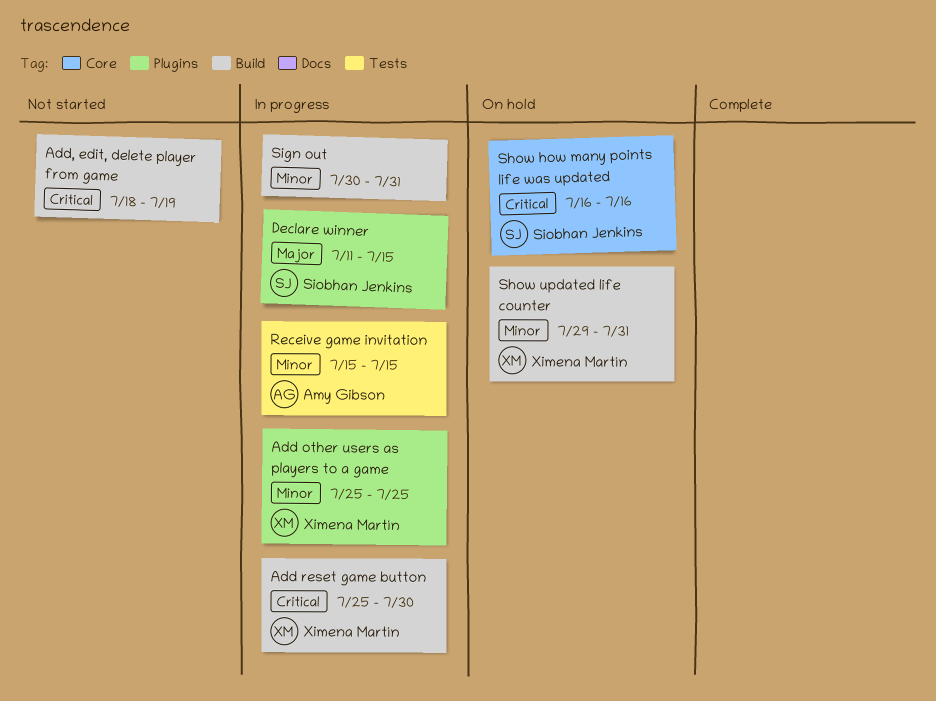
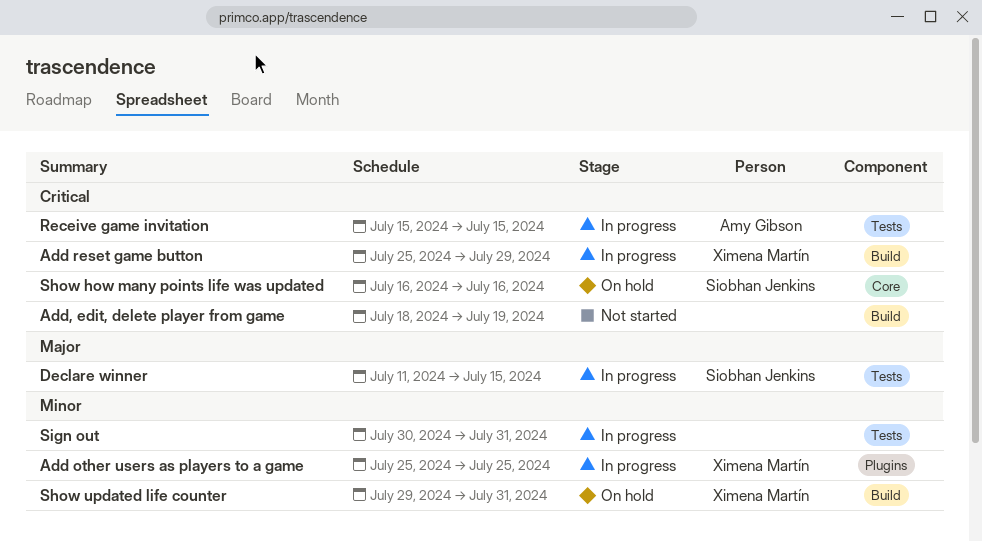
Add reset game button, due: Jul 30 -> Jul 29
Declare winner, label: Plugins -> Tests
Receive game invitation, priority: Minor -> Critical
Sign out, label: Build -> Tests

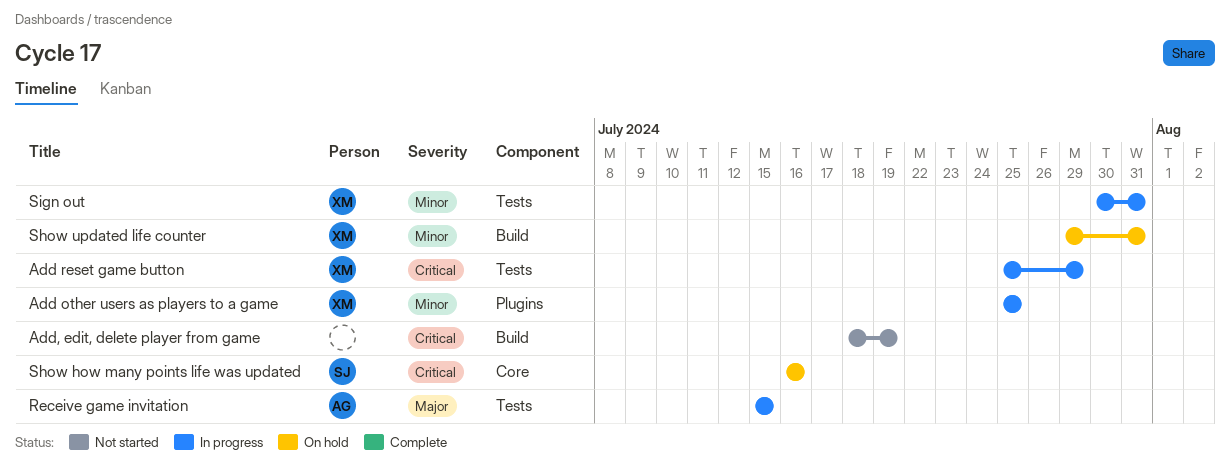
Add reset game button, label: Build -> Tests
Declare winner: present -> none
Receive game invitation, priority: Critical -> Major
Sign out, owner: none -> Ximena Martín

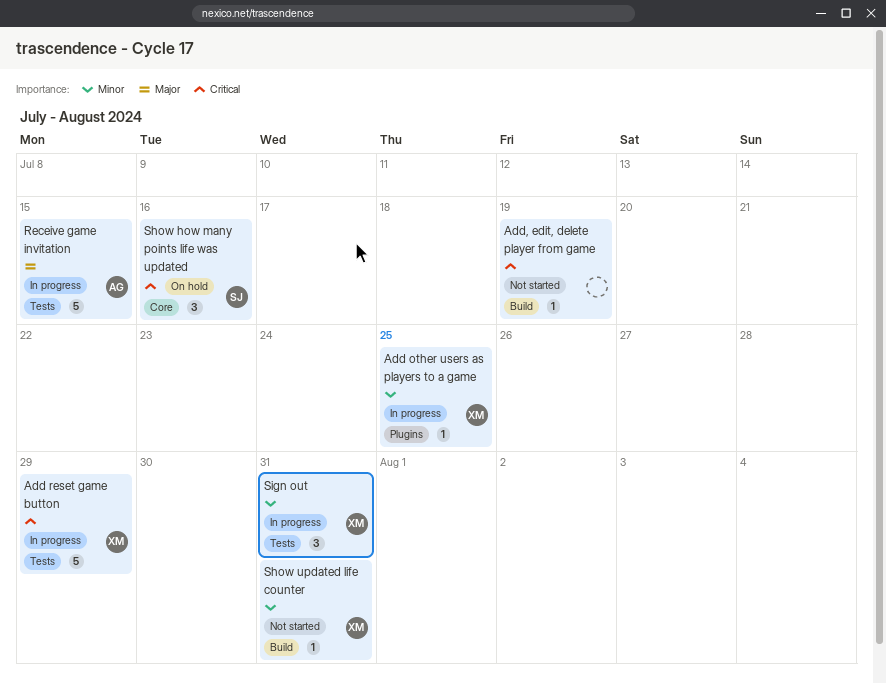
Show updated life counter, status: On hold -> Not started

